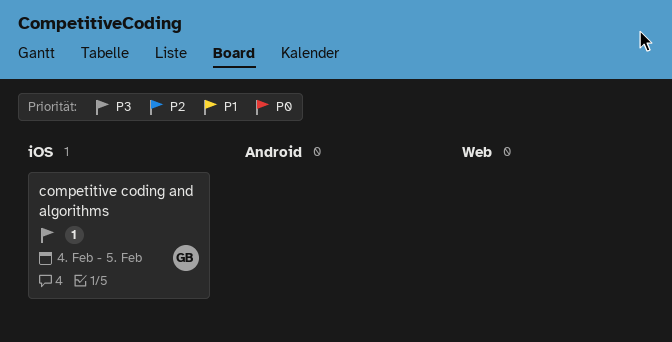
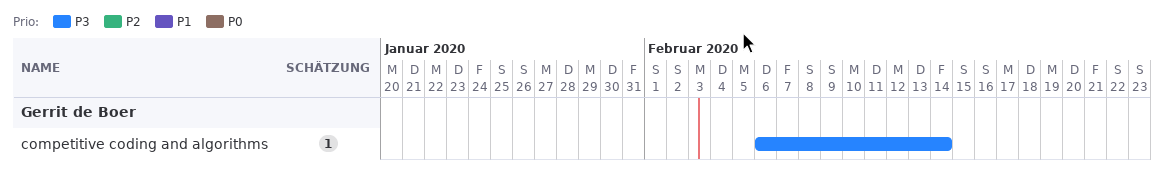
competitive coding and algorithms, start: Feb 4 -> Feb 6
competitive coding and algorithms, due: Feb 5 -> Feb 14

